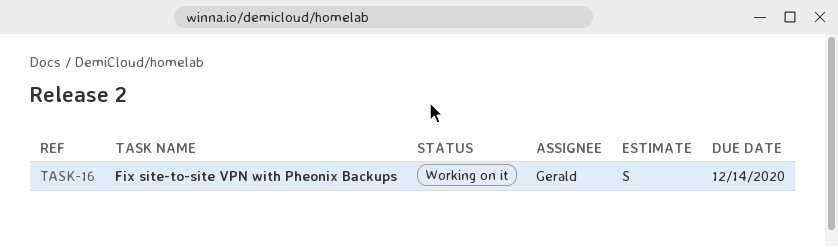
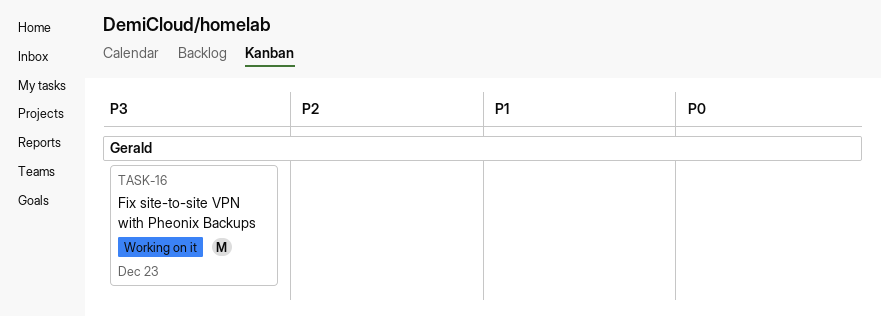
TASK-16, estimate: S -> M
TASK-16, due: Dec 14 -> Dec 23

